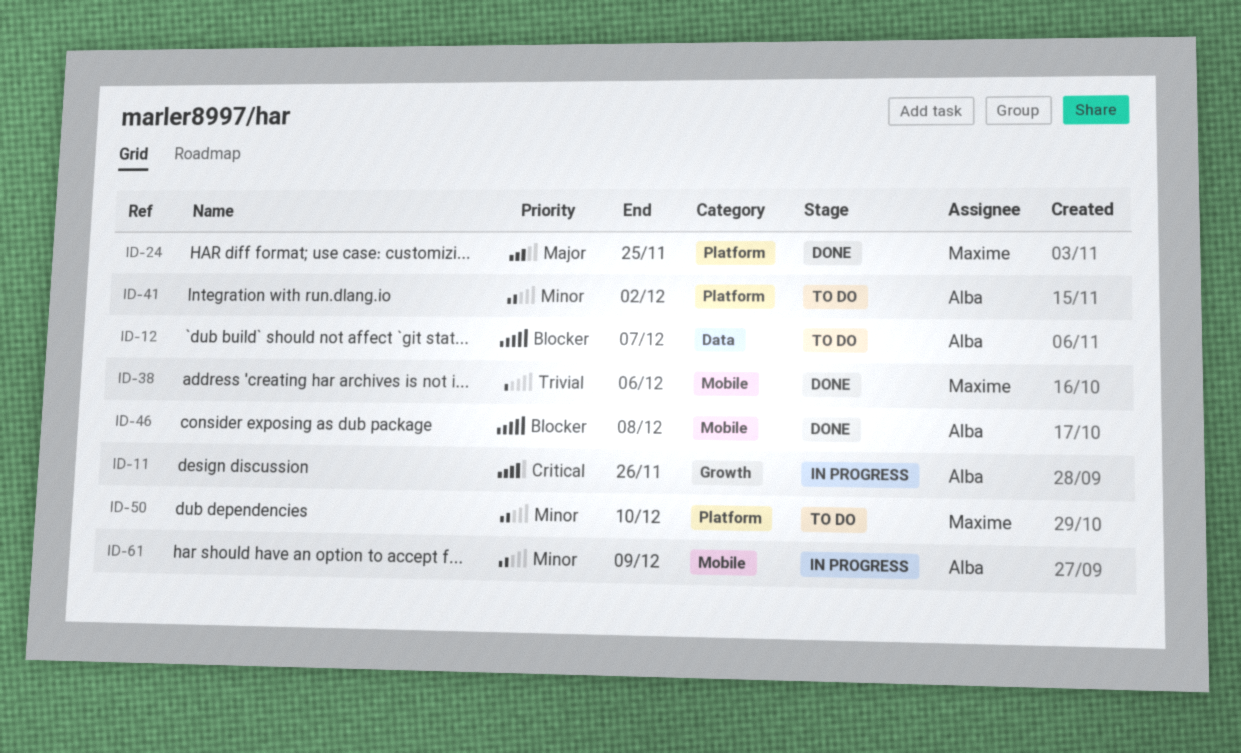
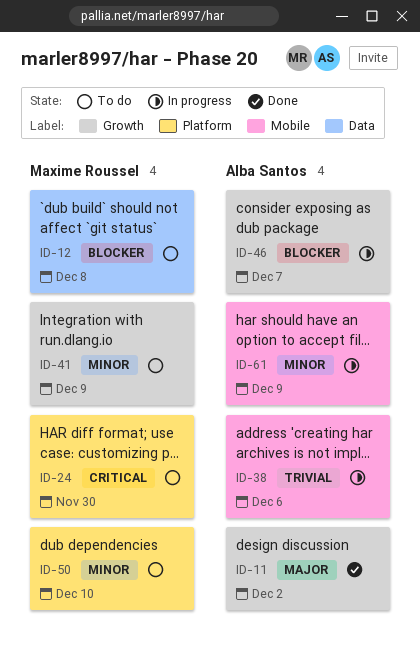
ID-11, status: In progress -> Done
ID-11, priority: Critical -> Major
ID-11, due: Nov 26 -> Dec 2
ID-12, owner: Alba Santos -> Maxime Roussel
ID-12, due: Dec 7 -> Dec 8
ID-24, status: Done -> To do
ID-24, priority: Major -> Critical
ID-24, due: Nov 25 -> Nov 30
ID-38, status: Done -> In progress
ID-38, owner: Maxime Roussel -> Alba Santos
ID-41, owner: Alba Santos -> Maxime Roussel
ID-41, label: Platform -> Growth
ID-41, due: Dec 2 -> Dec 9
ID-46, status: Done -> In progress
ID-46, label: Mobile -> Growth
ID-46, due: Dec 8 -> Dec 7

